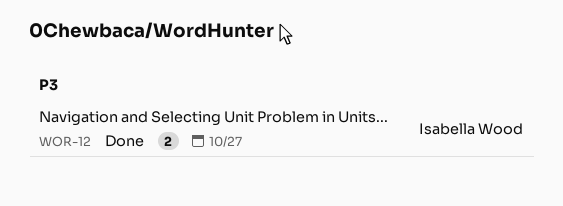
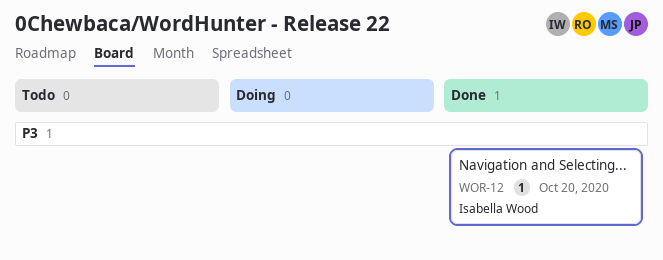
WOR-12, estimate: 2 -> 1
WOR-12, due: Oct 27 -> Oct 20

